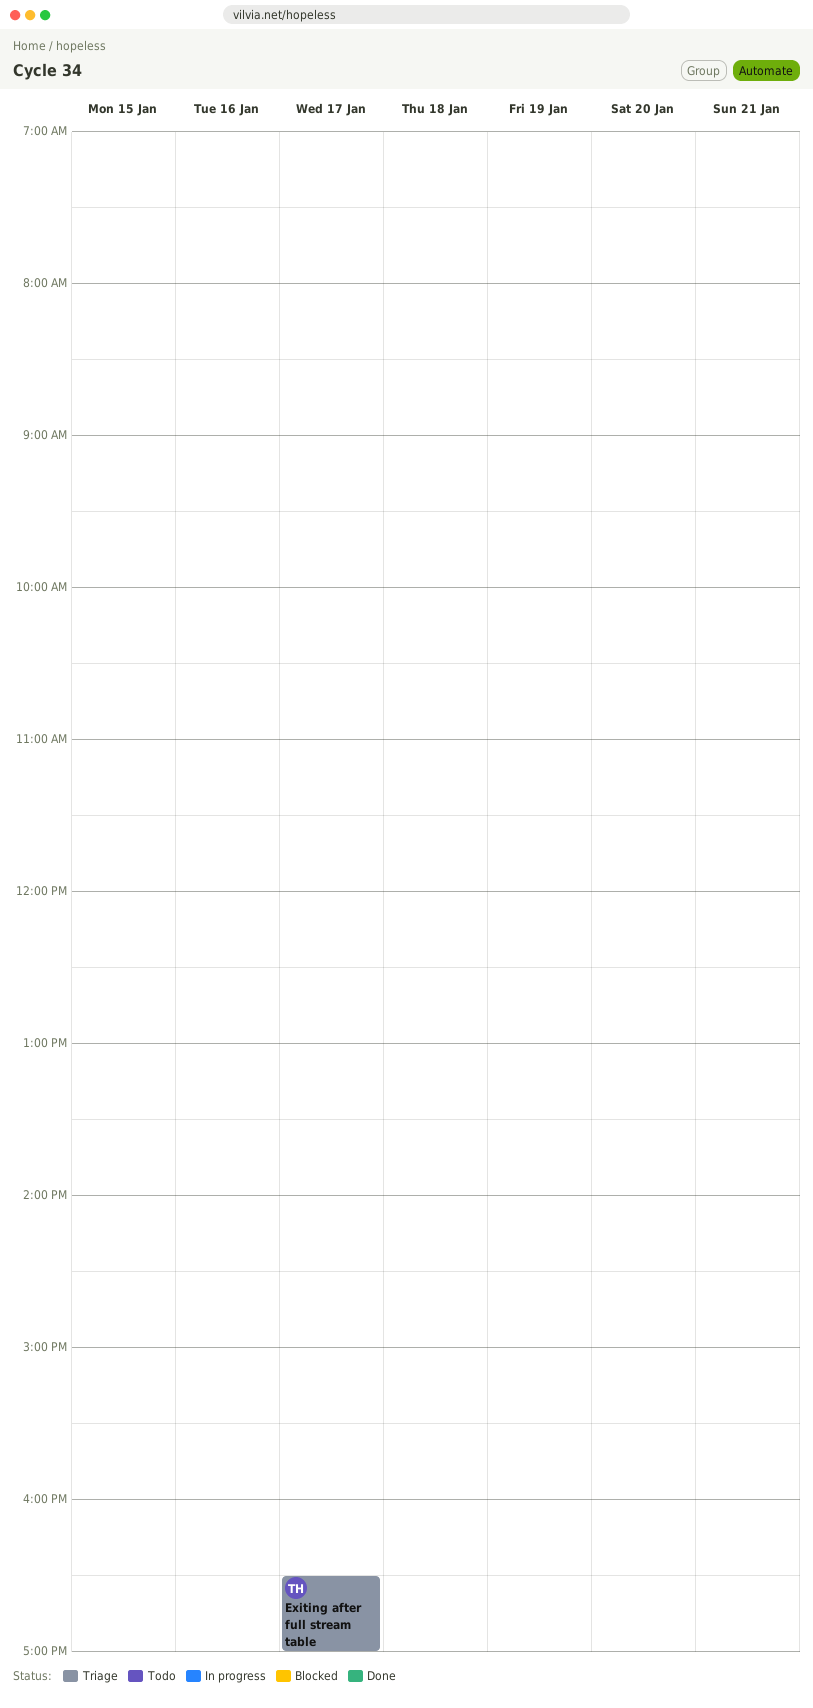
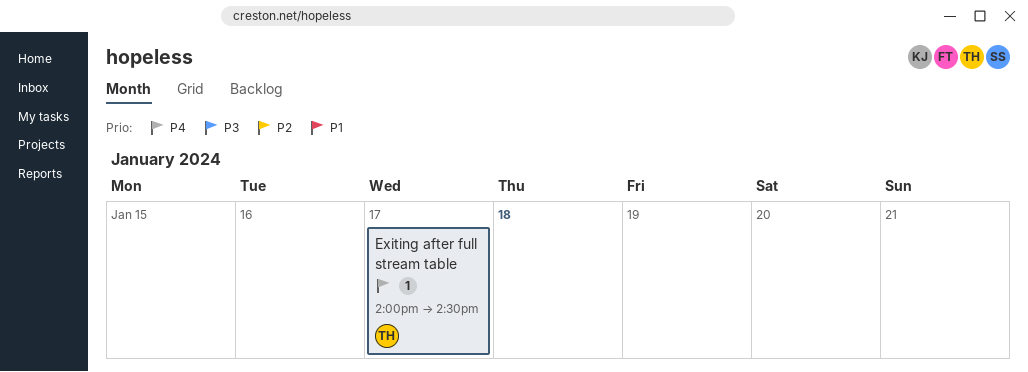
Exiting after full stream table, begins: 16:30 -> 14:00
Exiting after full stream table, ends: 17:00 -> 14:30

